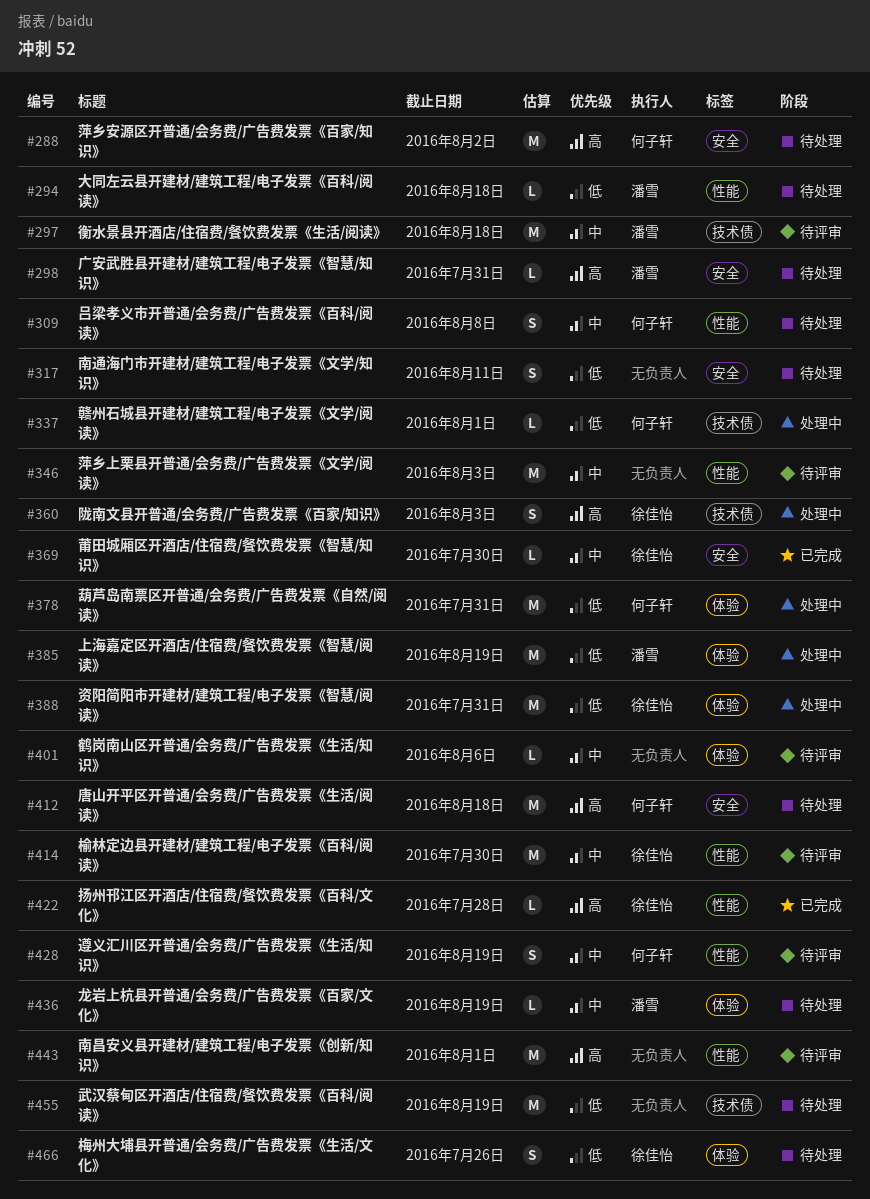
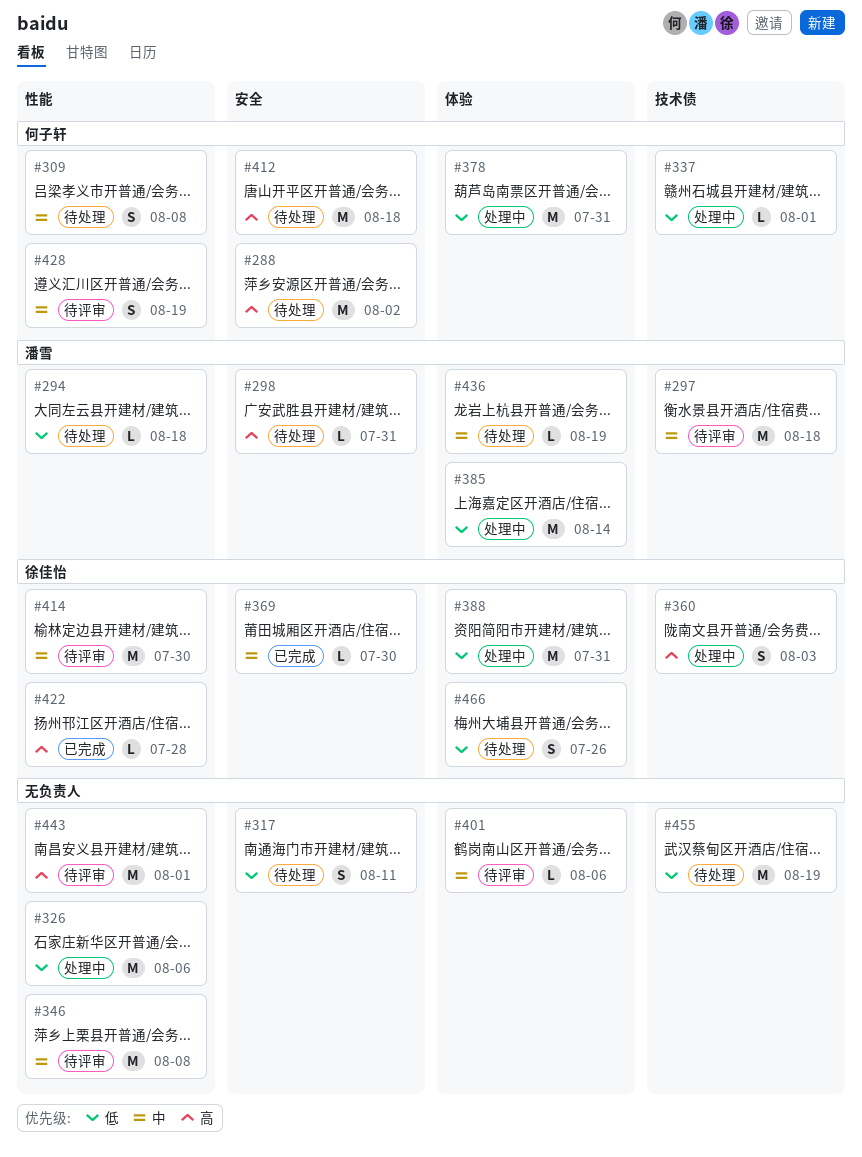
#326: none -> present
#346, due: Aug 3 -> Aug 8
#385, due: Aug 19 -> Aug 14

